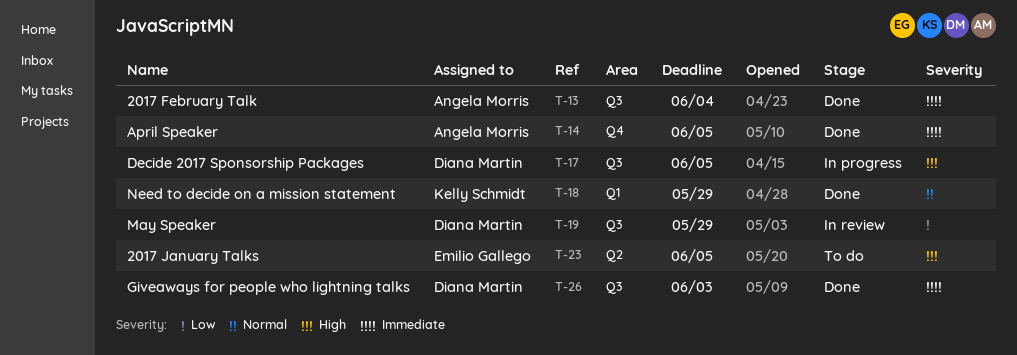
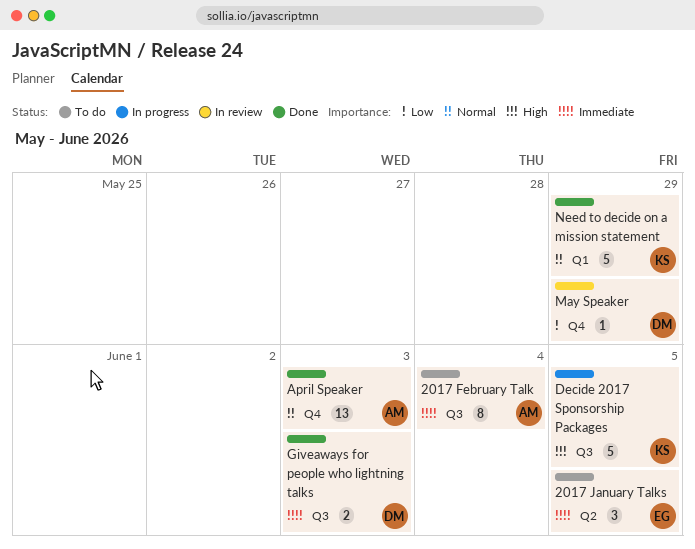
2017 February Talk, status: Done -> To do
2017 January Talks, priority: High -> Immediate
April Speaker, priority: Immediate -> Normal
April Speaker, due: Jun 5 -> Jun 3
Decide 2017 Sponsorship Packages, owner: Diana Martin -> Kelly Schmidt
May Speaker, label: Q3 -> Q4

